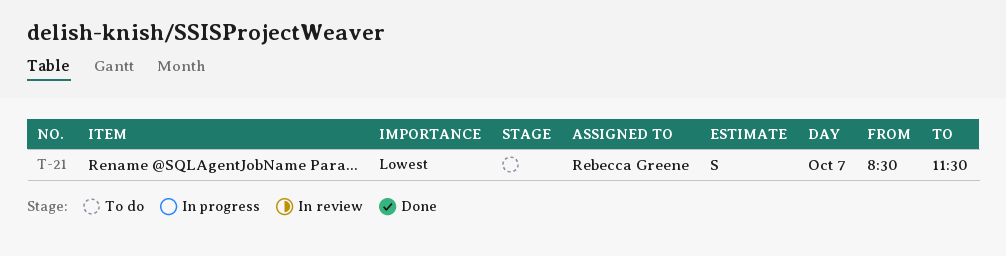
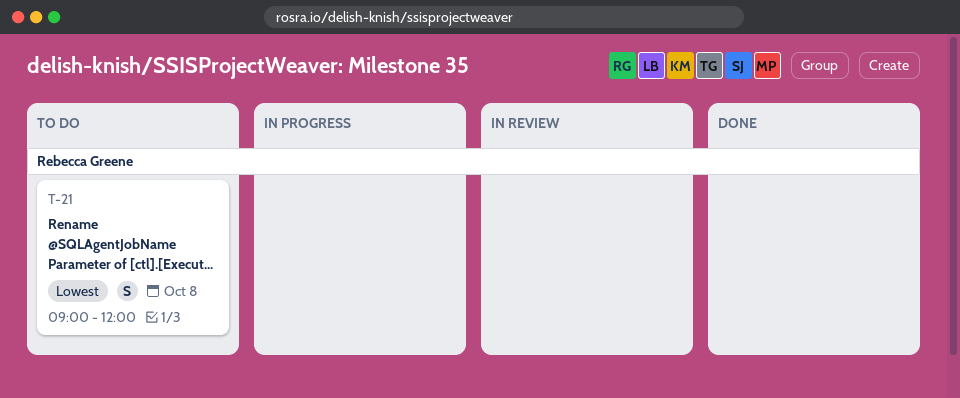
T-21, day: Oct 7 -> Oct 8
T-21, begins: 08:30 -> 09:00
T-21, ends: 11:30 -> 12:00

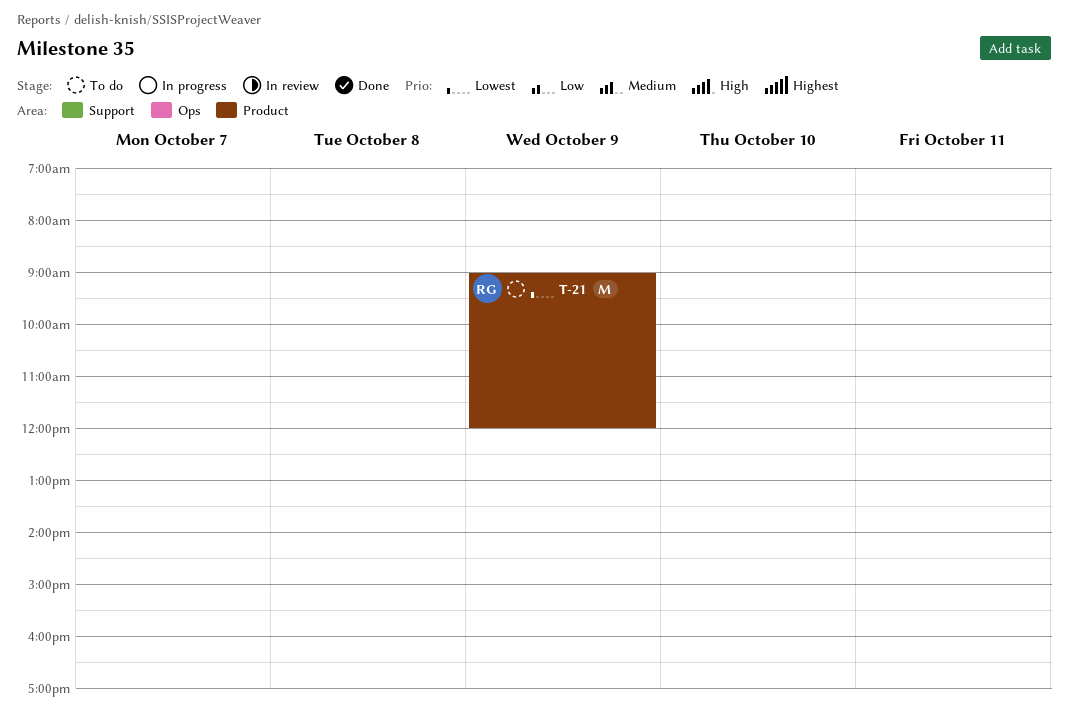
T-21, estimate: S -> M
T-21, day: Oct 8 -> Oct 9

